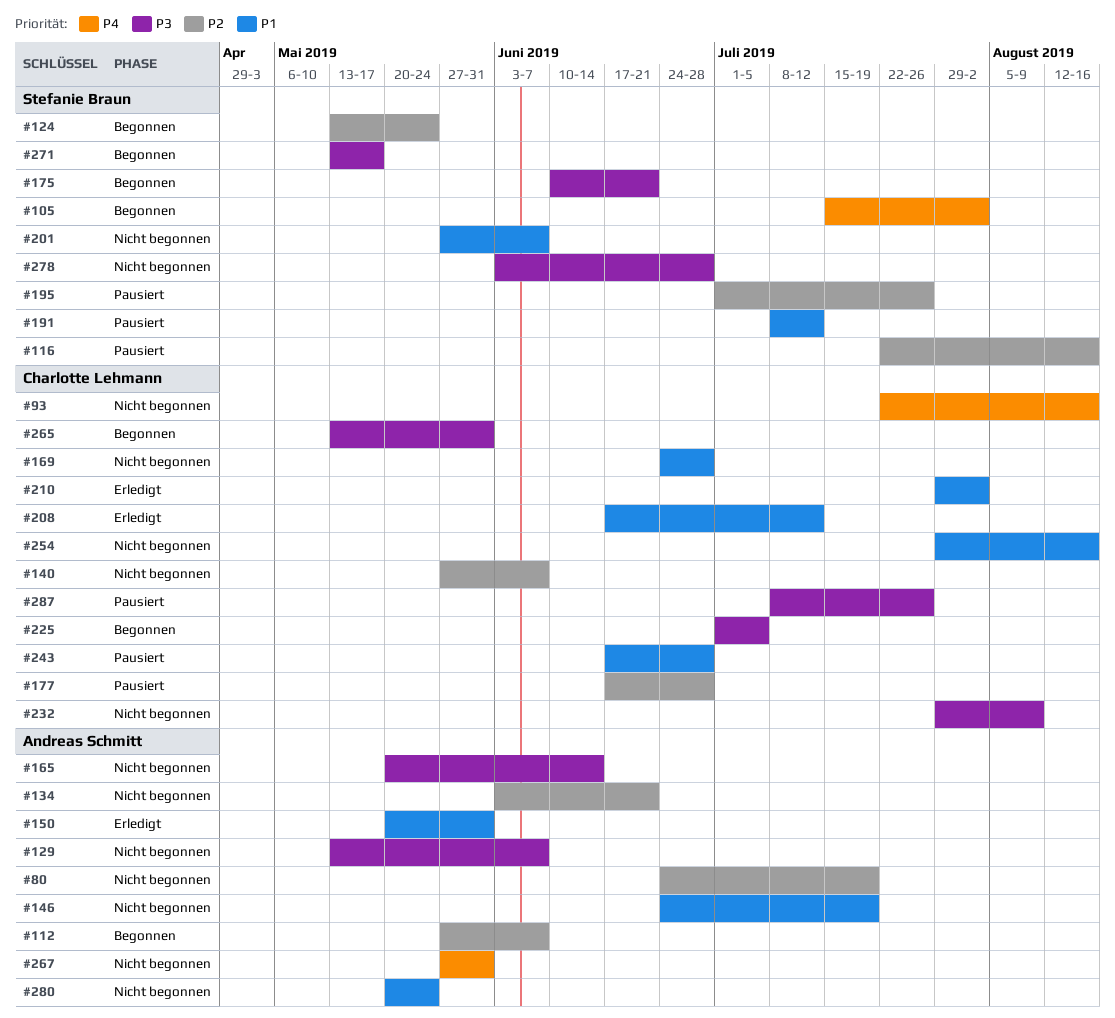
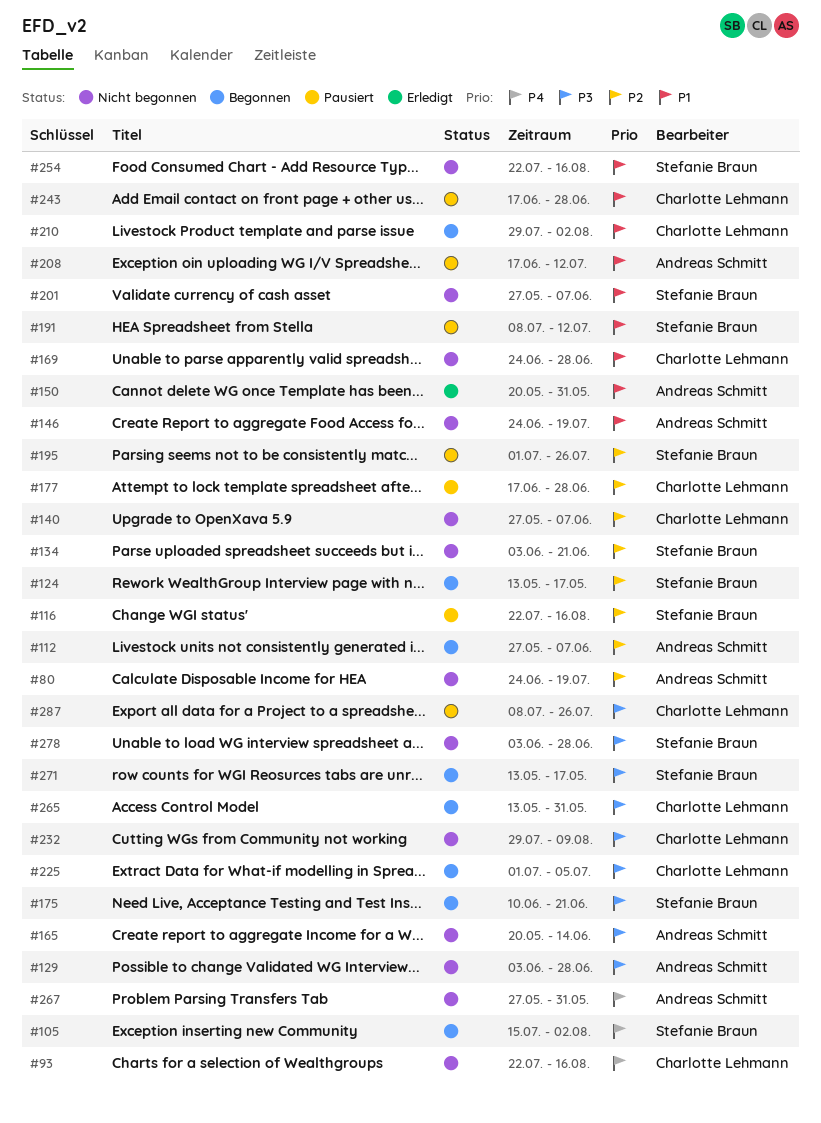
#124, due: May 24 -> May 17
#129, start: May 13 -> Jun 3
#129, due: Jun 7 -> Jun 28
#134, owner: Andreas Schmitt -> Stefanie Braun
#208, status: Erledigt -> Pausiert
#208, owner: Charlotte Lehmann -> Andreas Schmitt
#210, status: Erledigt -> Begonnen
#254, owner: Charlotte Lehmann -> Stefanie Braun
#254, start: Jul 29 -> Jul 22
#280: present -> none

